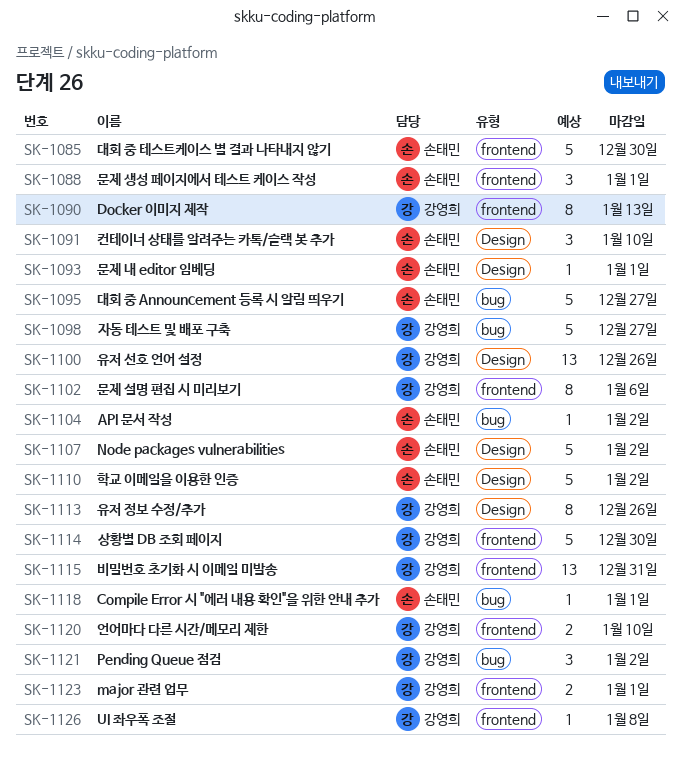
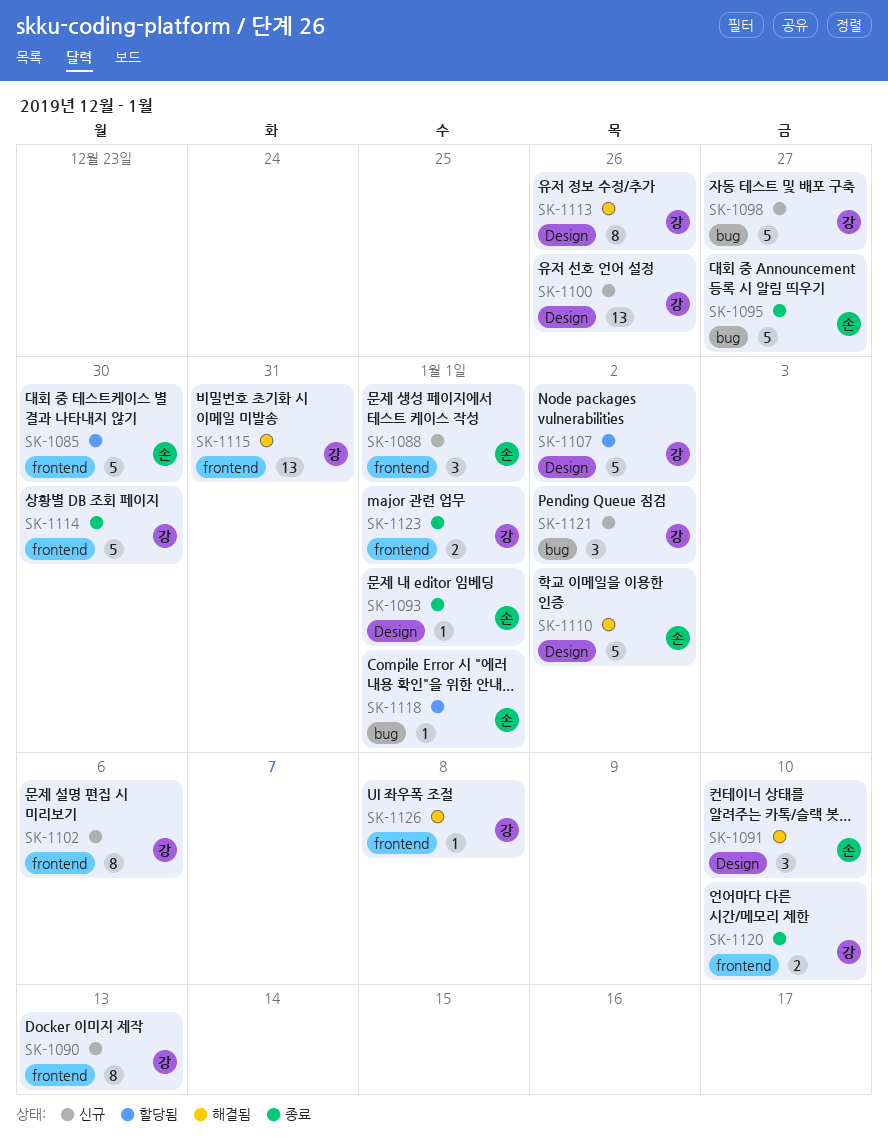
SK-1104: present -> none
SK-1107, owner: 손태민 -> 강영희

